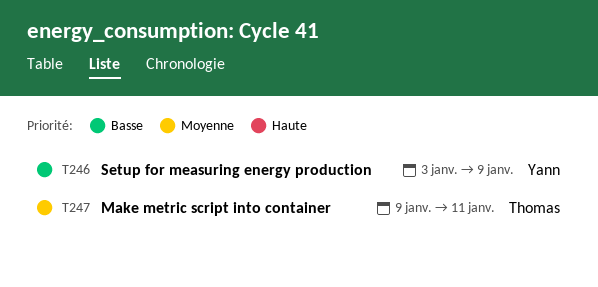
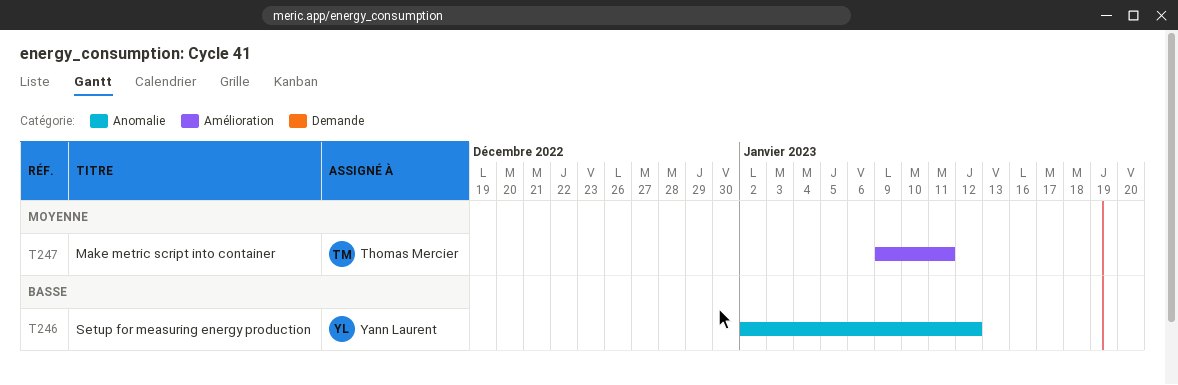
T246, start: Jan 3 -> Jan 2
T246, due: Jan 9 -> Jan 12

